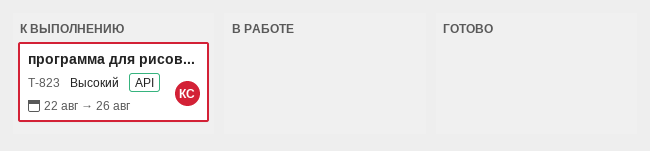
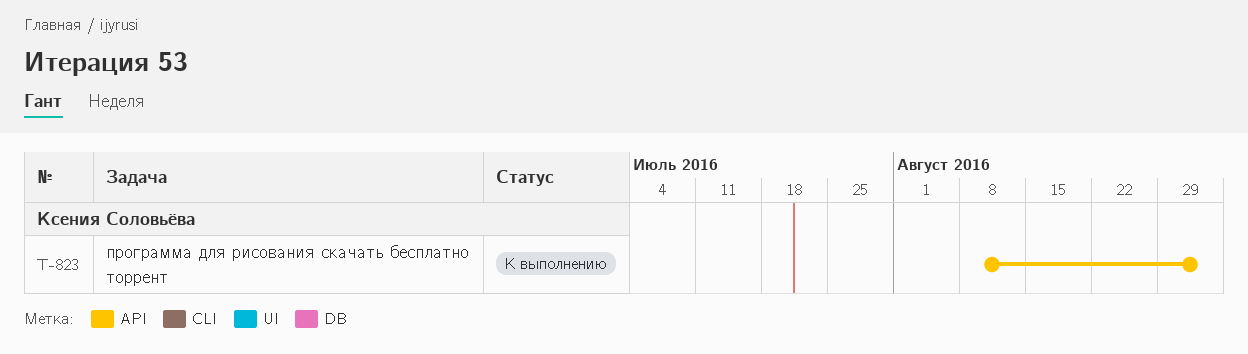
T-823, start: Aug 22 -> Aug 8
T-823, due: Aug 26 -> Sep 2

